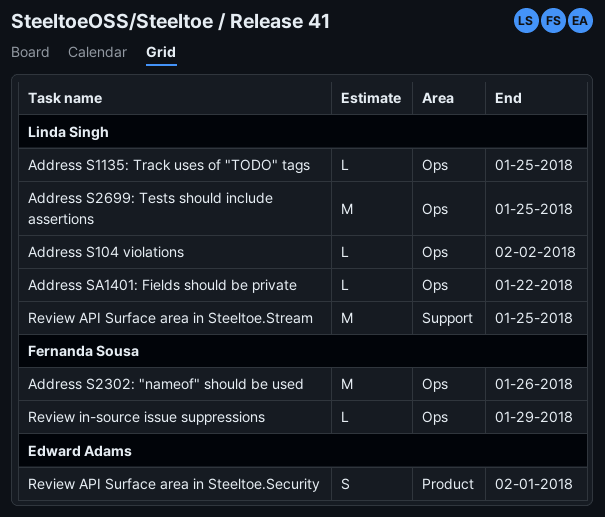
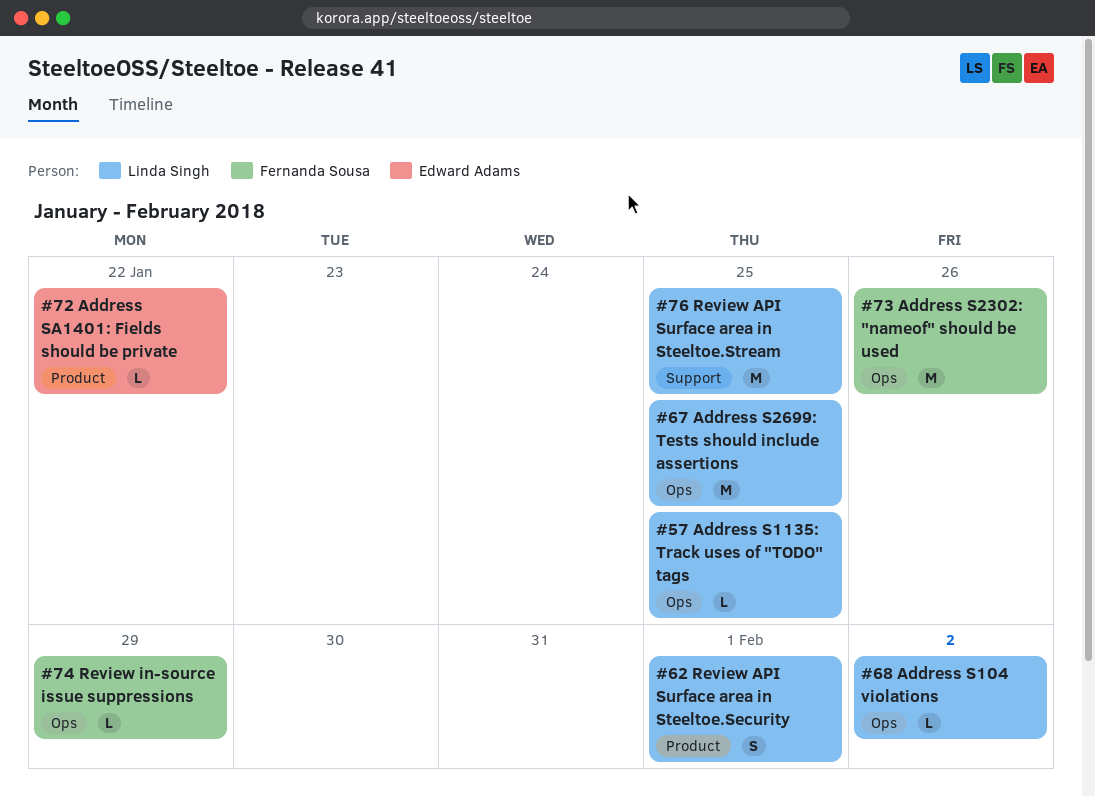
Address SA1401: Fields should be private, owner: Linda Singh -> Edward Adams
Address SA1401: Fields should be private, label: Ops -> Product
Review API Surface area in Steeltoe.Security, owner: Edward Adams -> Linda Singh

